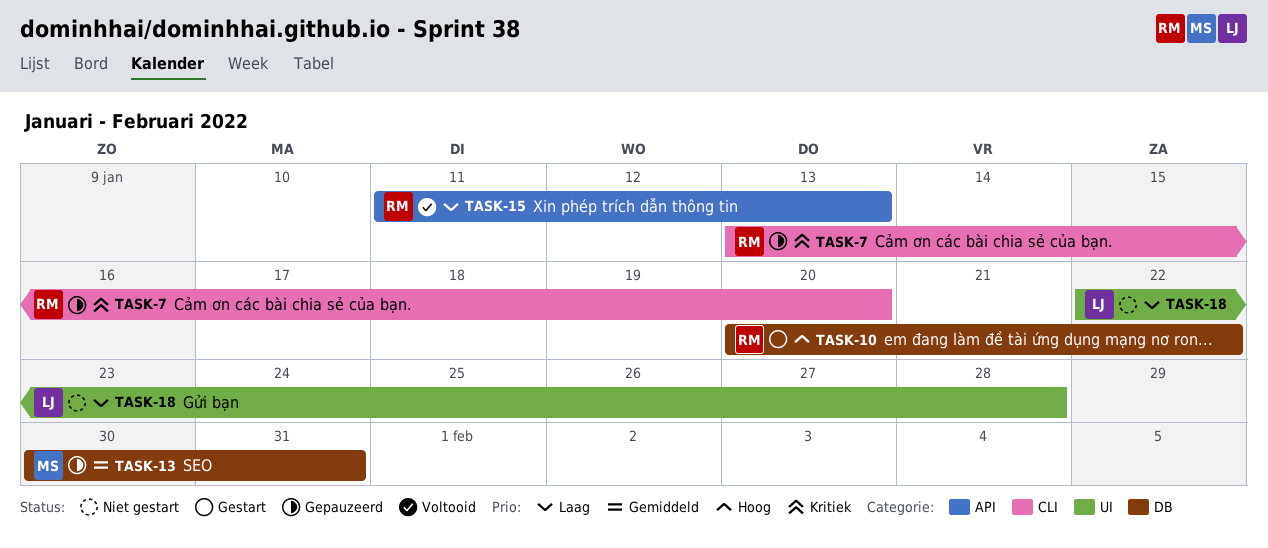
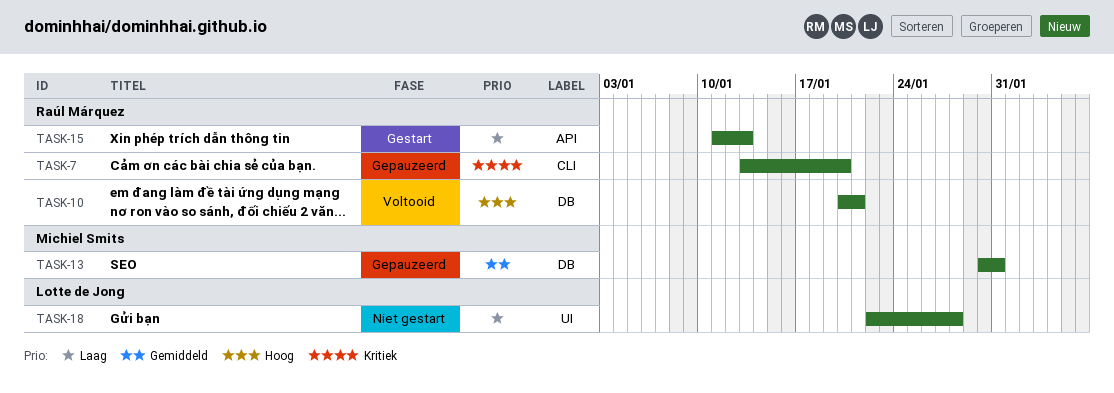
TASK-10, status: Gestart -> Voltooid
TASK-10, due: Jan 22 -> Jan 21
TASK-15, status: Voltooid -> Gestart

